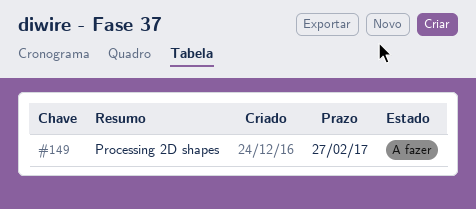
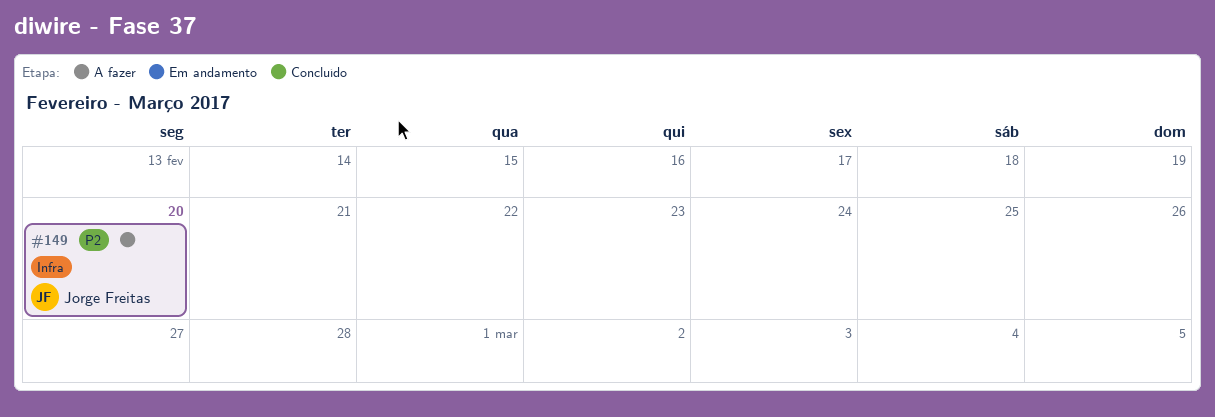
#149, due: Feb 27 -> Feb 20

